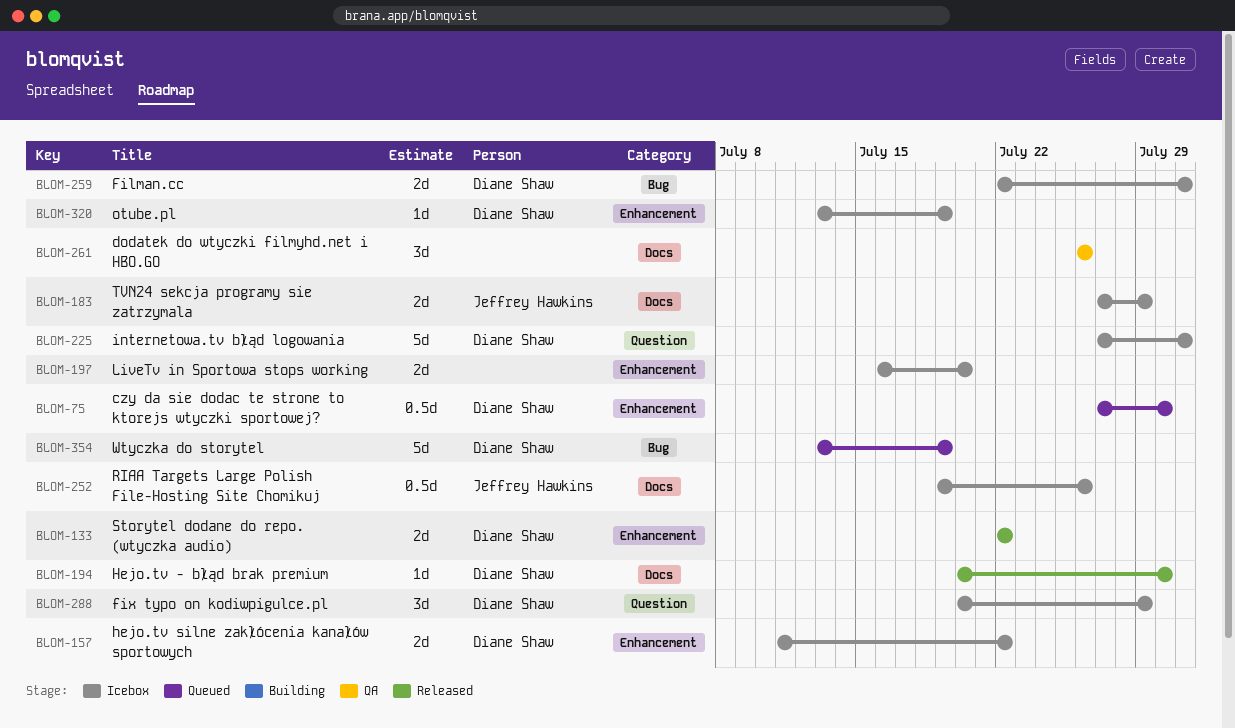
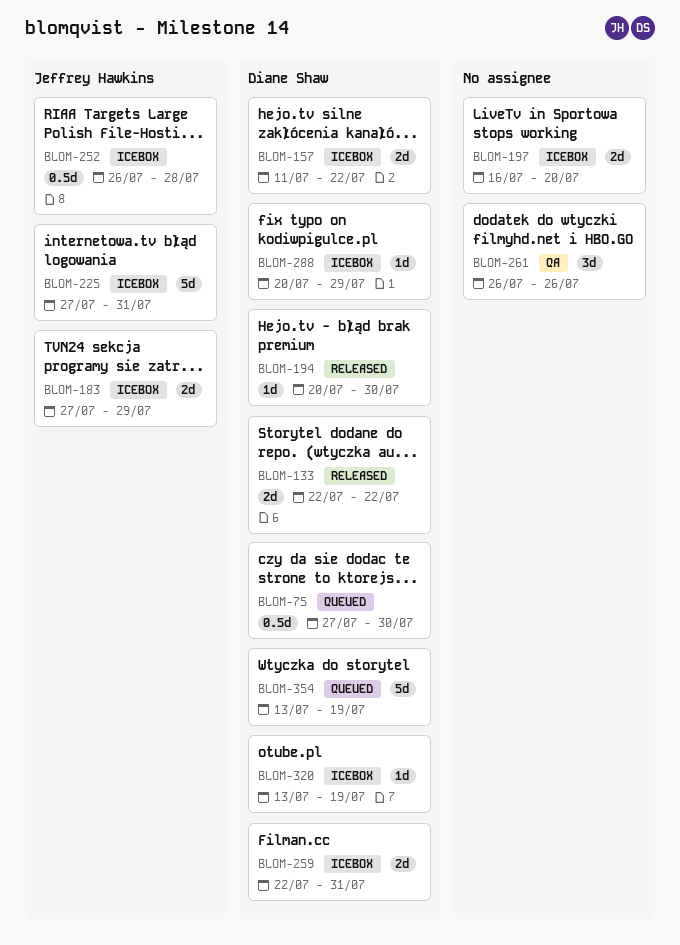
BLOM-225, owner: Diane Shaw -> Jeffrey Hawkins
BLOM-252, start: Jul 19 -> Jul 26
BLOM-252, due: Jul 26 -> Jul 28
BLOM-288, estimate: 3d -> 1d

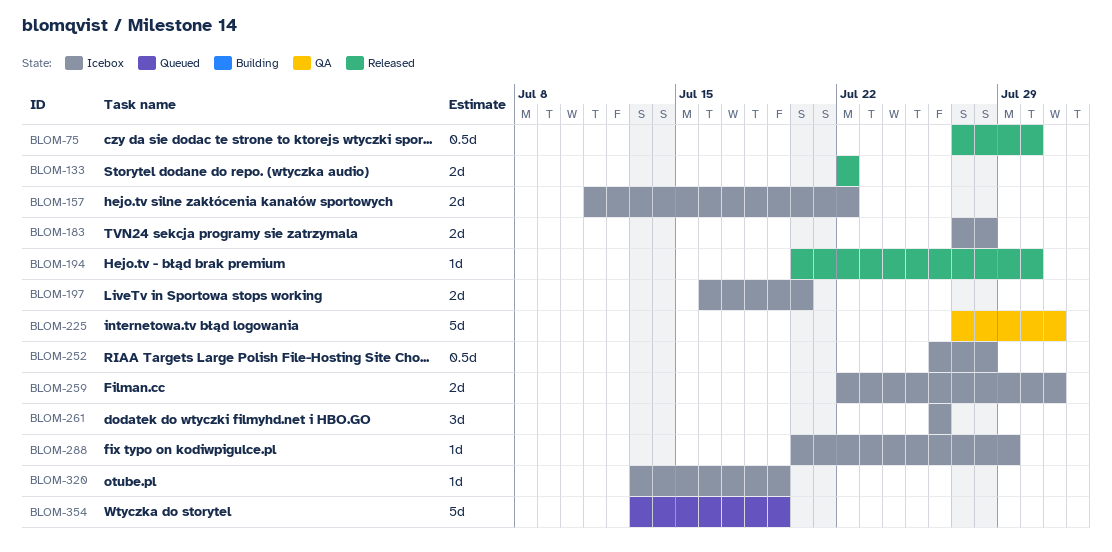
BLOM-75, status: Queued -> Released
BLOM-183, due: Jul 29 -> Jul 28
BLOM-225, status: Icebox -> QA
BLOM-261, status: QA -> Icebox

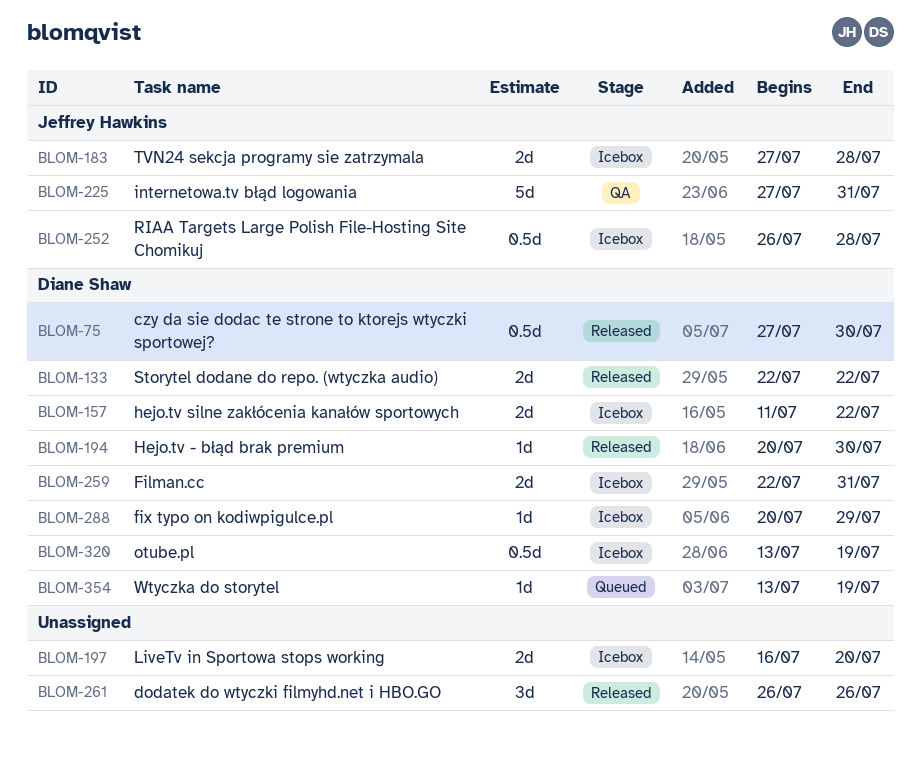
BLOM-261, status: Icebox -> Released
BLOM-320, estimate: 1d -> 0.5d
BLOM-354, estimate: 5d -> 1d

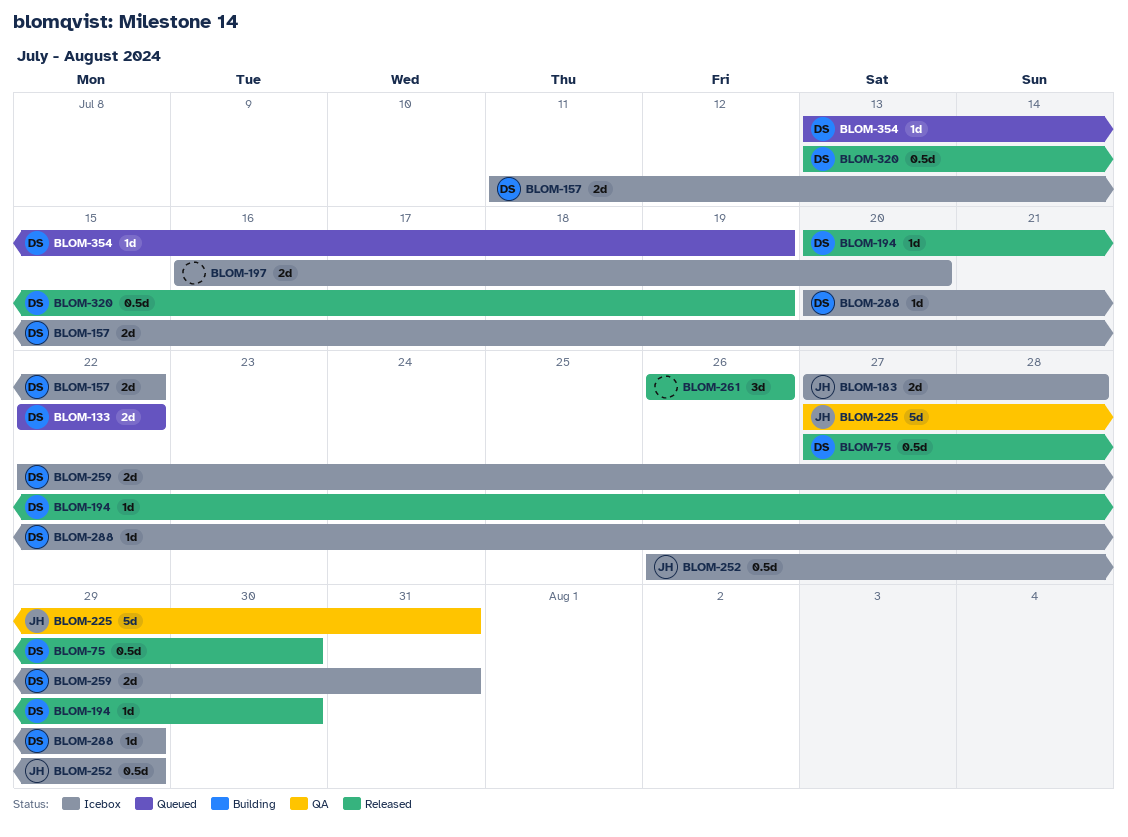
BLOM-133, status: Released -> Queued
BLOM-252, due: Jul 28 -> Jul 29
BLOM-320, status: Icebox -> Released

